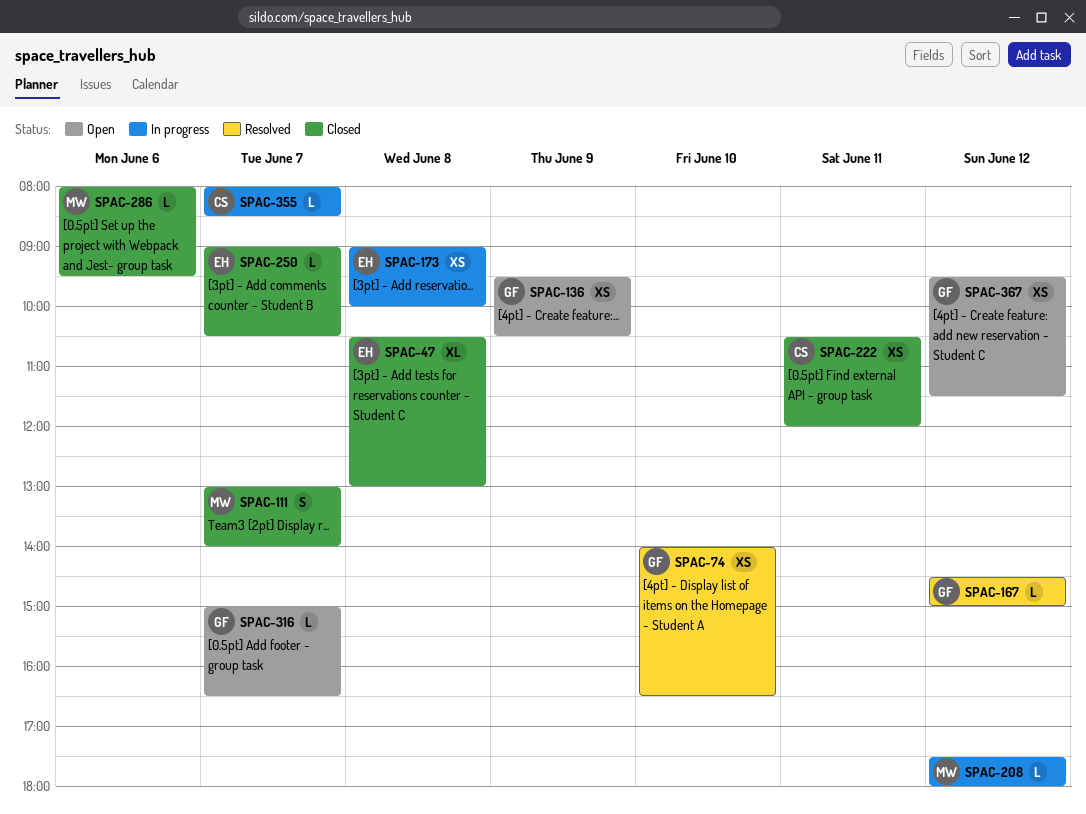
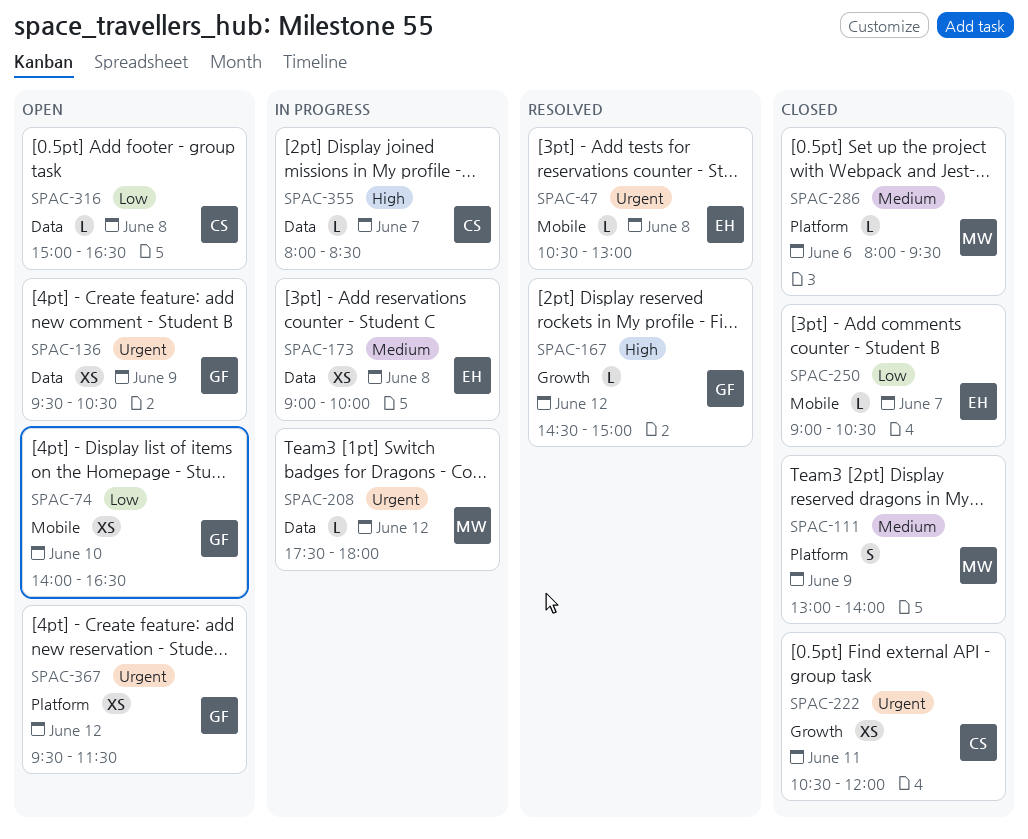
SPAC-47, status: Closed -> Resolved
SPAC-47, estimate: XL -> L
SPAC-74, status: Resolved -> Open
SPAC-111, day: Jun 7 -> Jun 9
SPAC-316, owner: GF -> CS
SPAC-316, day: Jun 7 -> Jun 8

